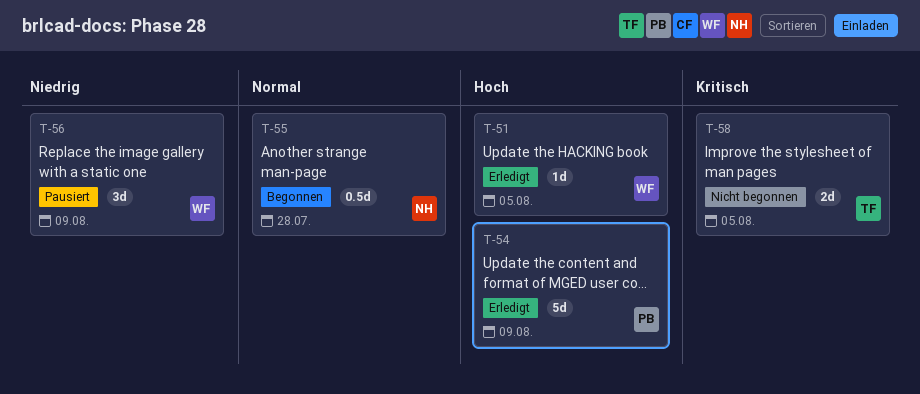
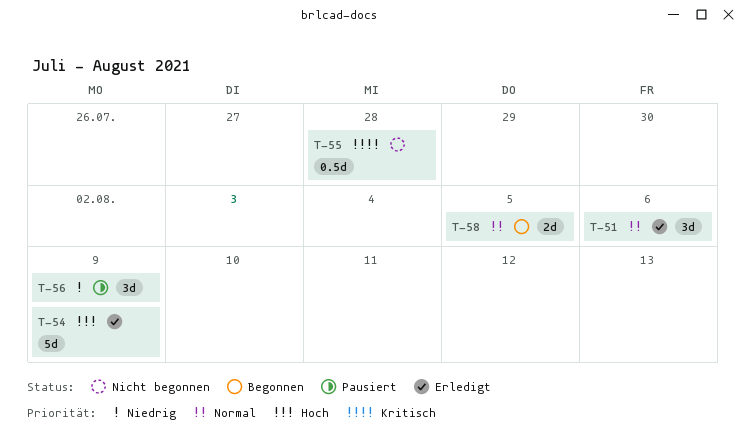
T-51, priority: Hoch -> Normal
T-51, estimate: 1d -> 3d
T-51, due: Aug 5 -> Aug 6
T-55, status: Begonnen -> Nicht begonnen
T-55, priority: Normal -> Kritisch
T-58, status: Nicht begonnen -> Begonnen
T-58, priority: Kritisch -> Normal

